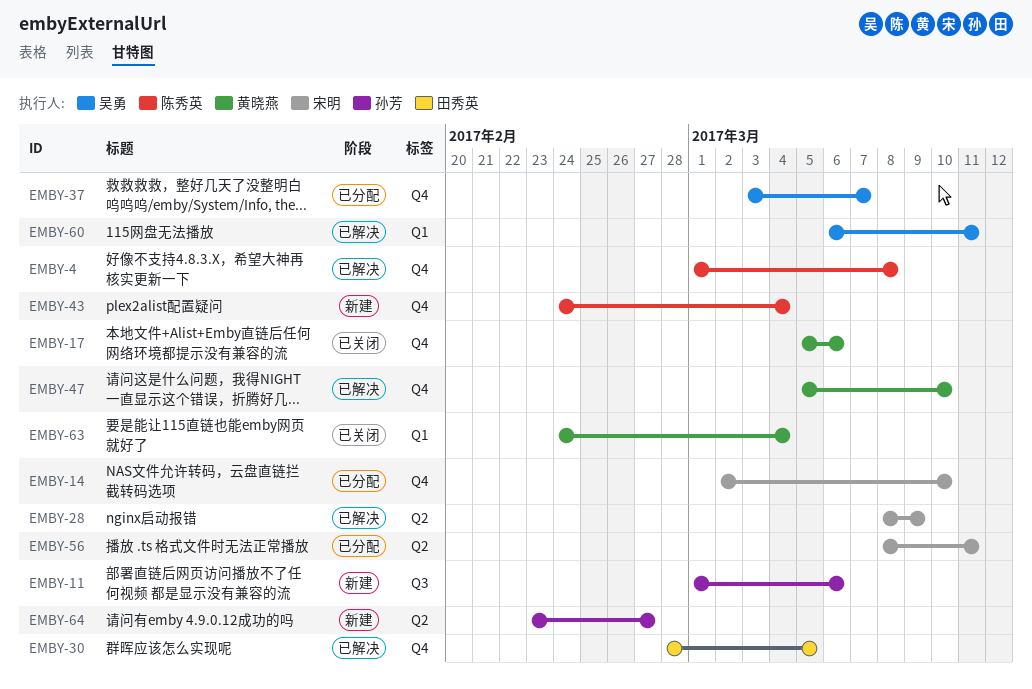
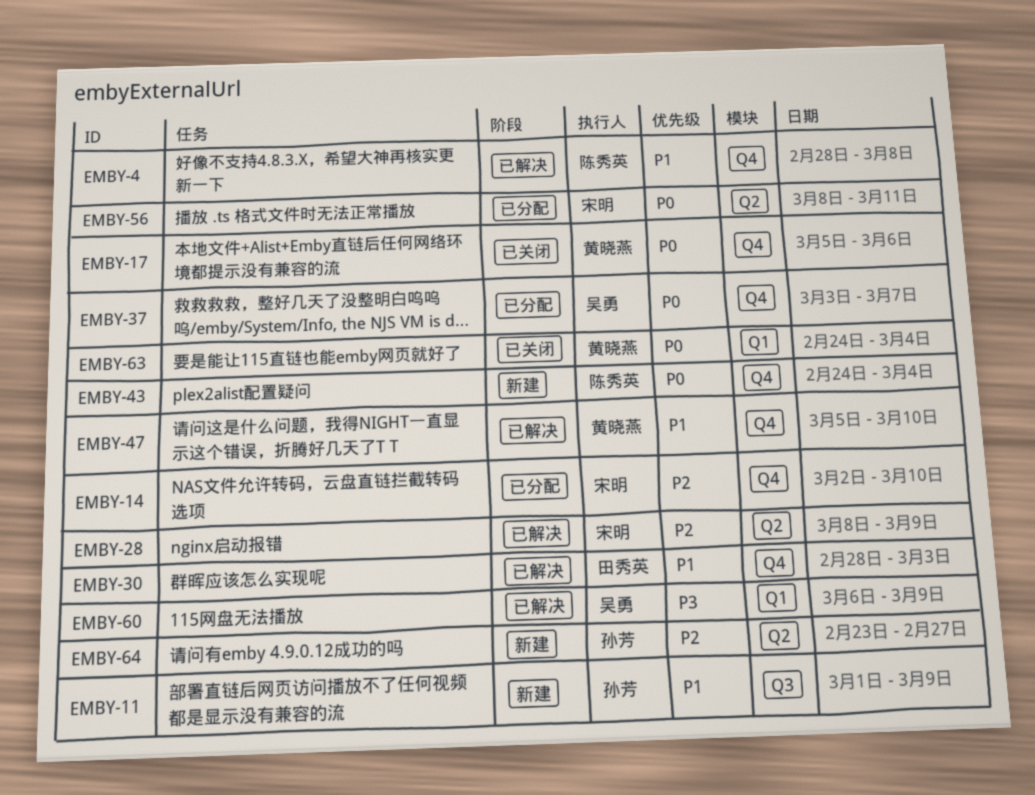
EMBY-4, start: Mar 1 -> Feb 28
EMBY-11, due: Mar 6 -> Mar 9
EMBY-30, due: Mar 5 -> Mar 3
EMBY-60, due: Mar 11 -> Mar 9

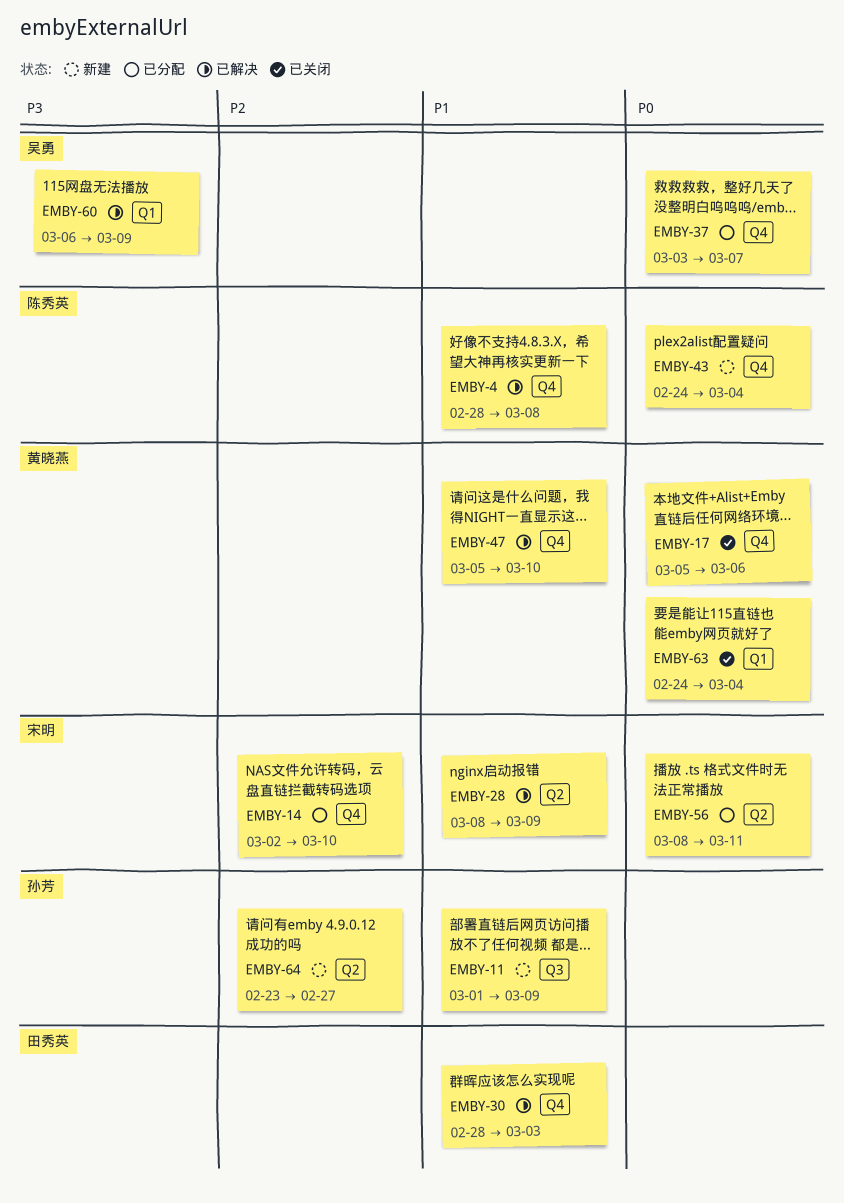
EMBY-28, priority: P2 -> P1

